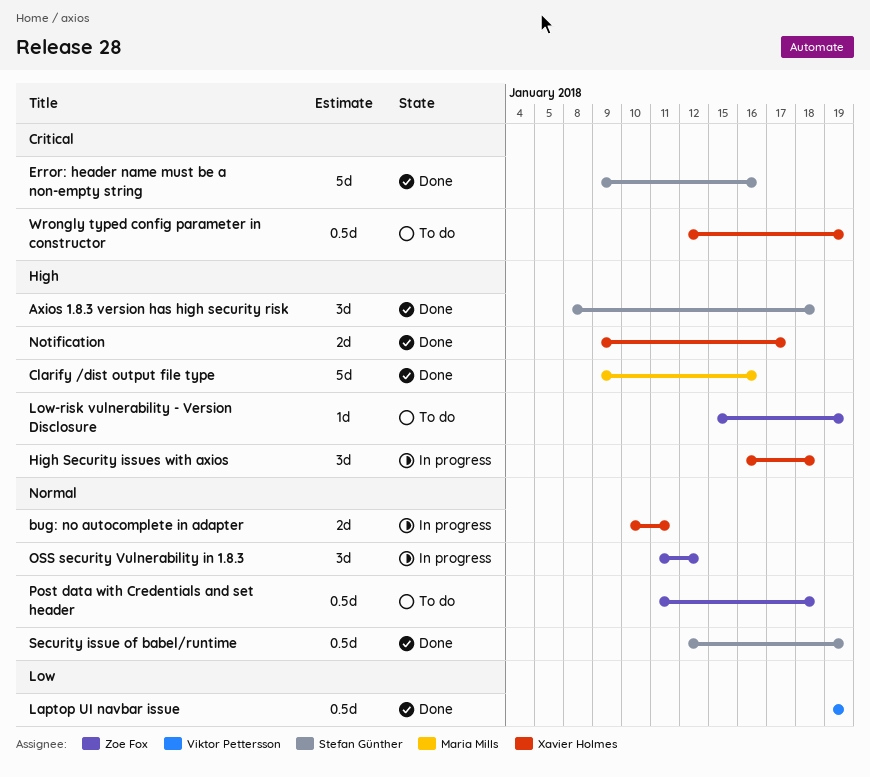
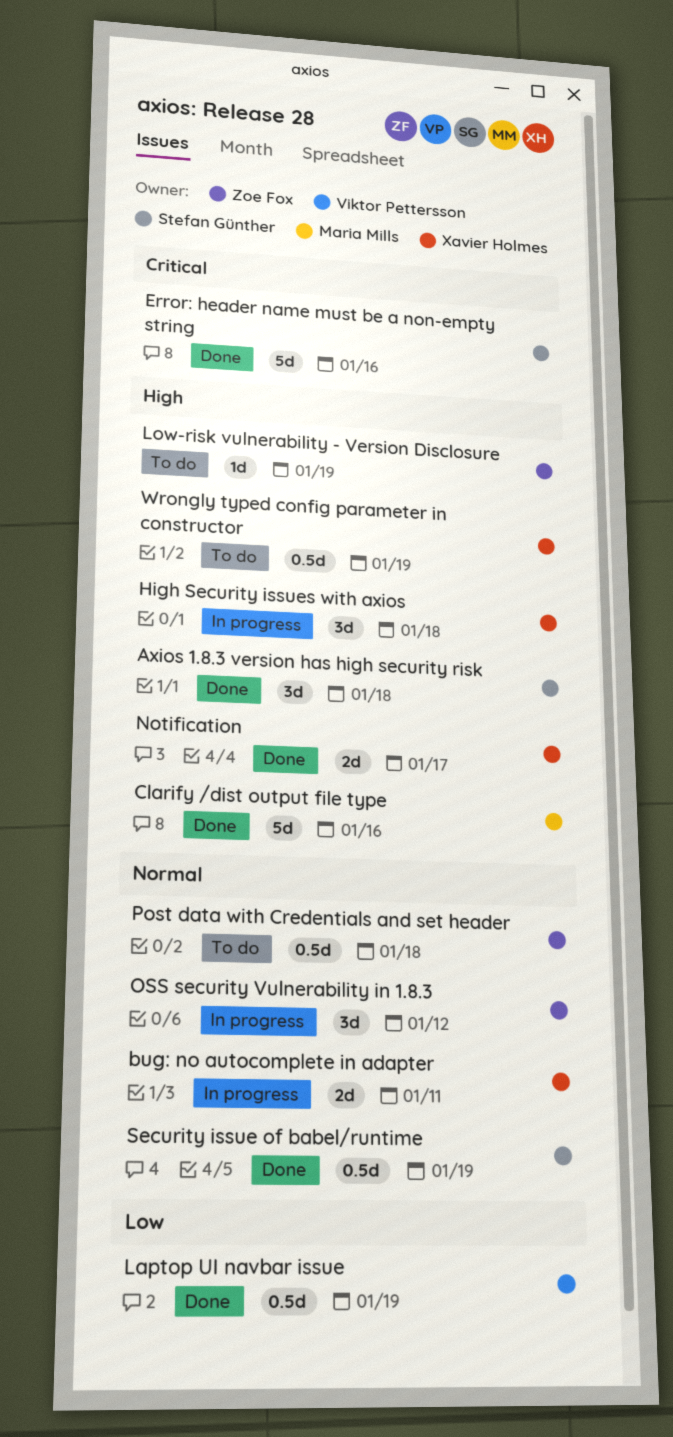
Wrongly typed config parameter in constructor, priority: Critical -> High

